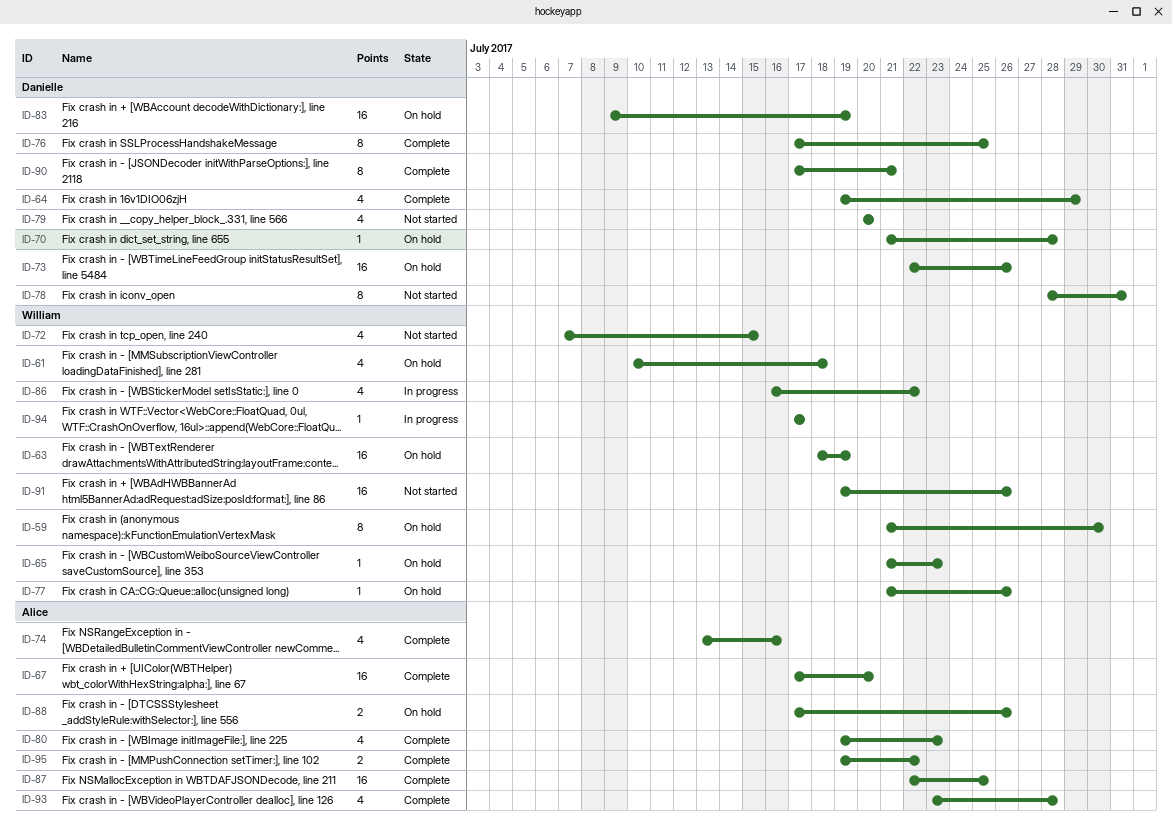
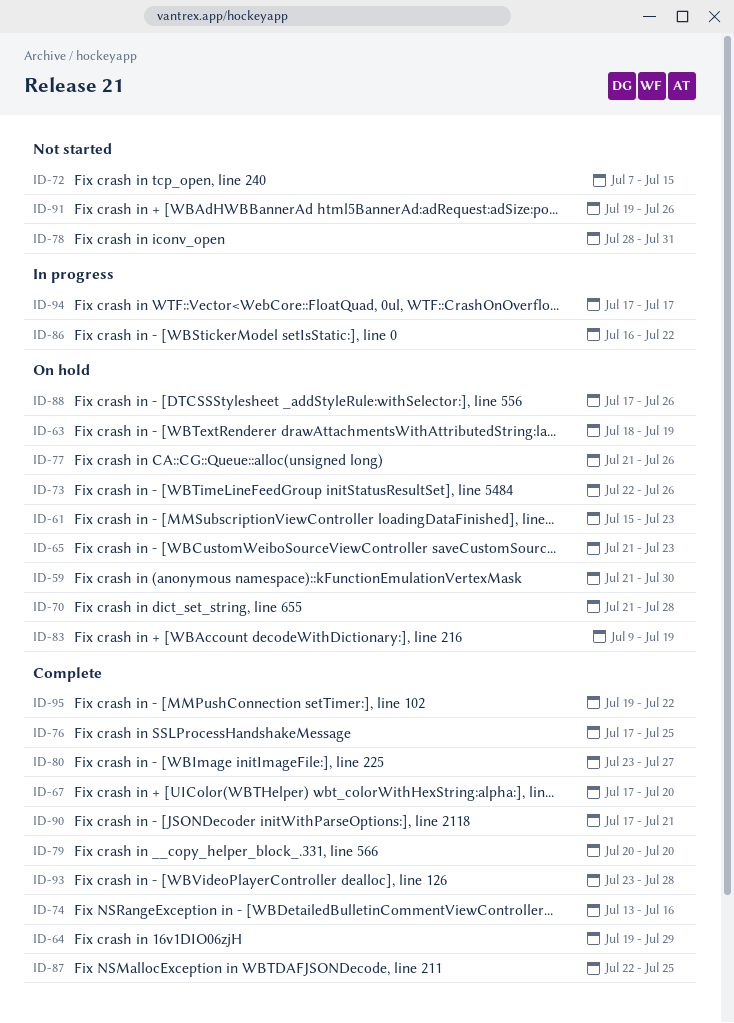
ID-61, start: Jul 10 -> Jul 15
ID-61, due: Jul 18 -> Jul 23
ID-79, status: Not started -> Complete
ID-80, start: Jul 19 -> Jul 23
ID-80, due: Jul 23 -> Jul 27

